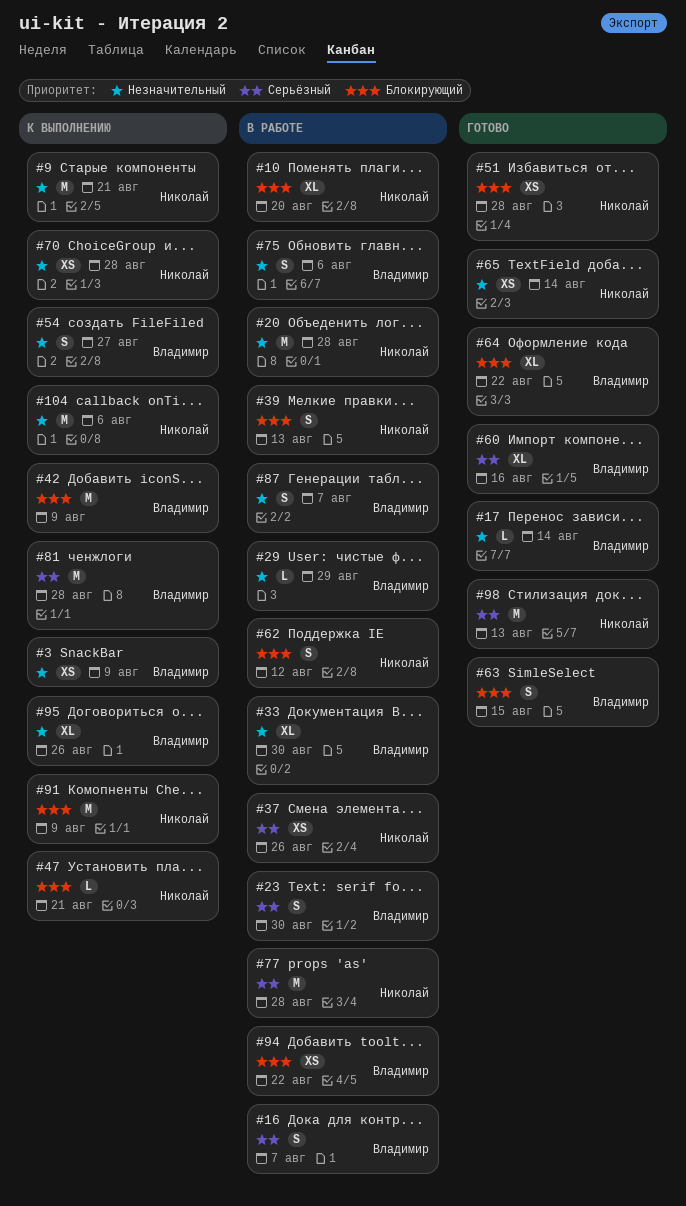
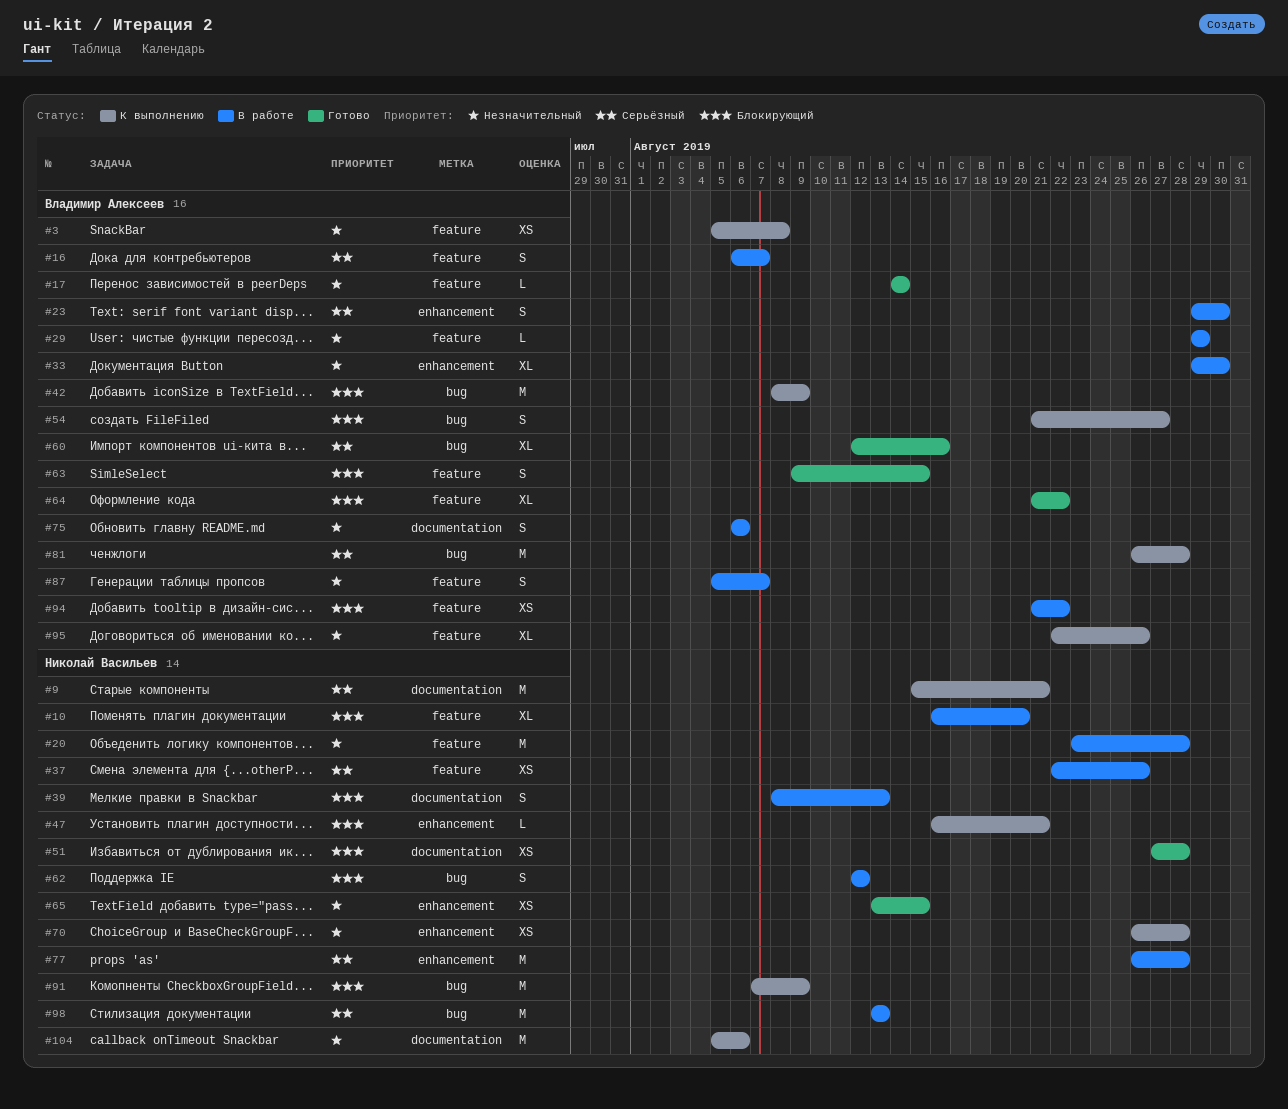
#3, due: Aug 9 -> Aug 8
#9, priority: Незначительный -> Серьёзный
#54, priority: Незначительный -> Блокирующий
#65, due: Aug 14 -> Aug 15
#98, status: Готово -> В работе

